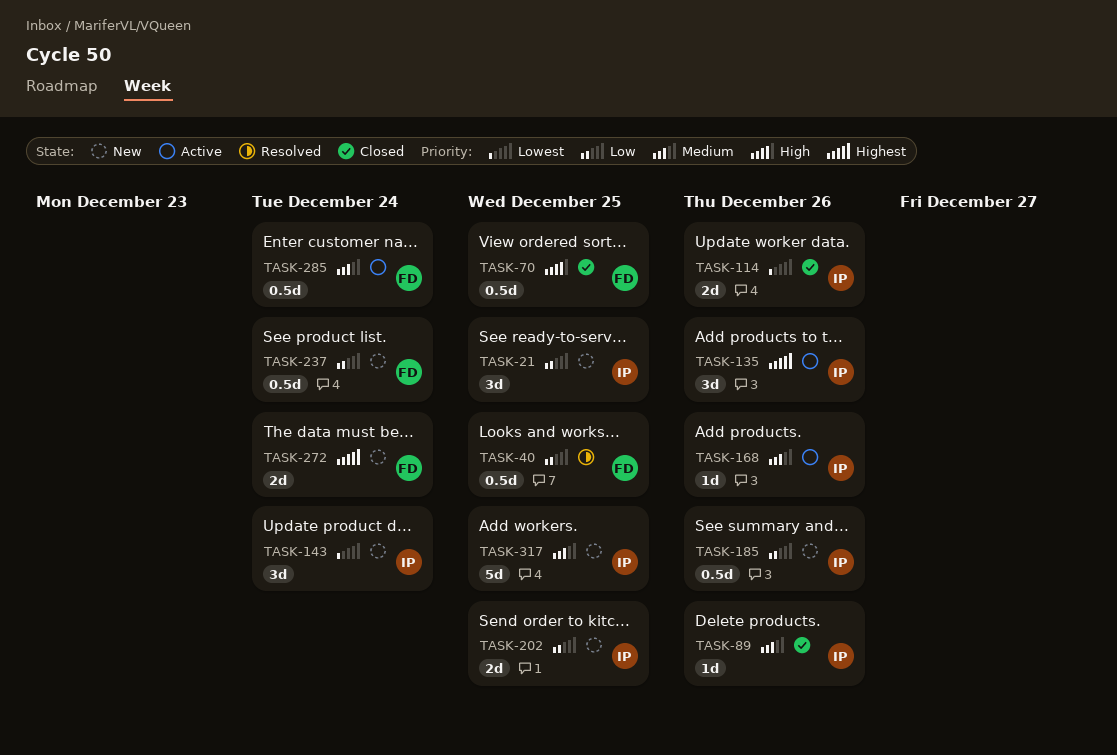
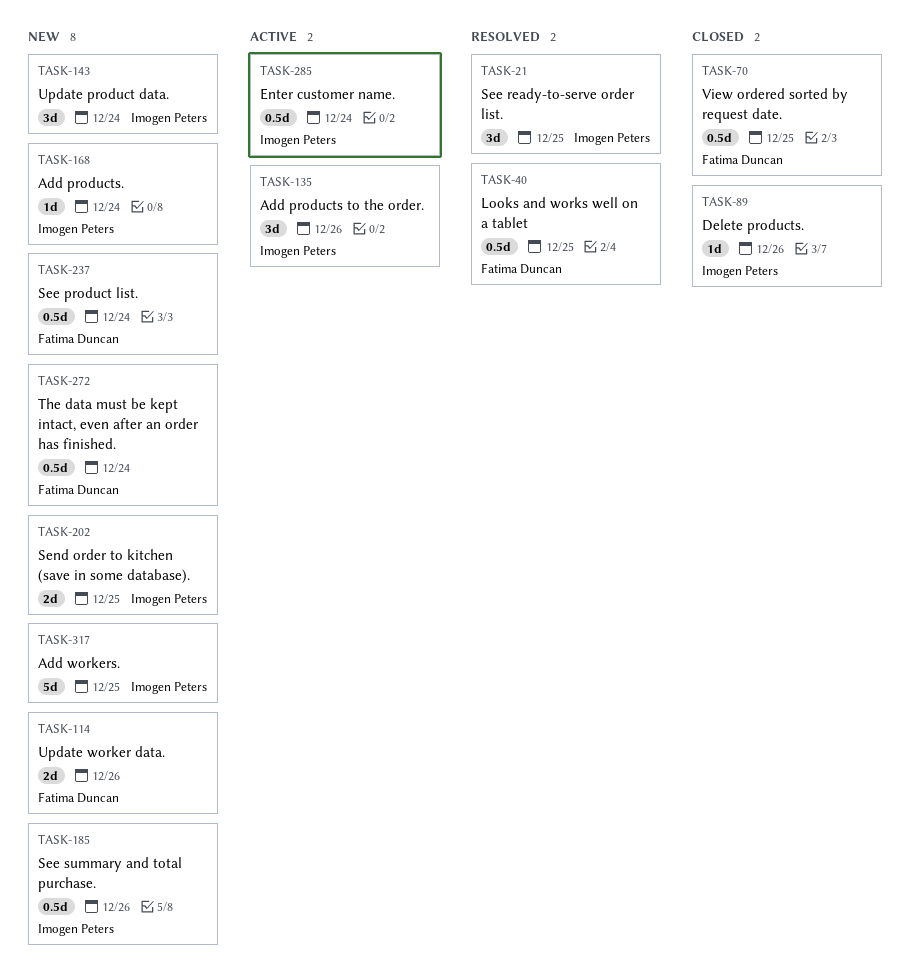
TASK-21, status: New -> Resolved
TASK-114, status: Closed -> New
TASK-114, owner: Imogen Peters -> Fatima Duncan
TASK-168, status: Active -> New
TASK-168, due: Dec 26 -> Dec 24
TASK-272, estimate: 2d -> 0.5d
TASK-285, owner: Fatima Duncan -> Imogen Peters

